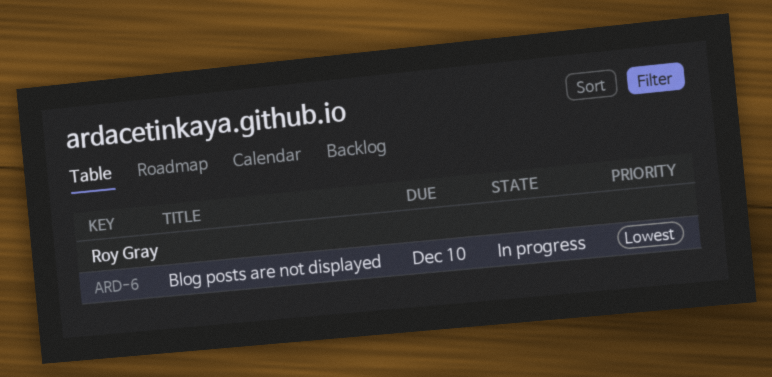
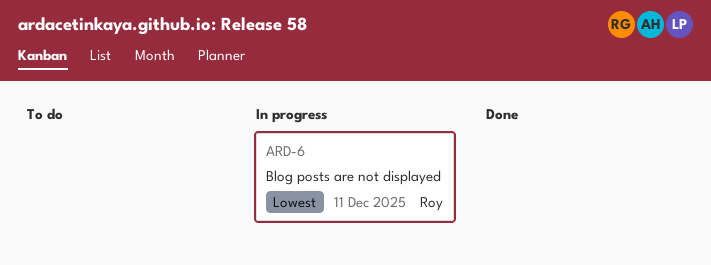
ARD-6, due: Dec 10 -> Dec 11

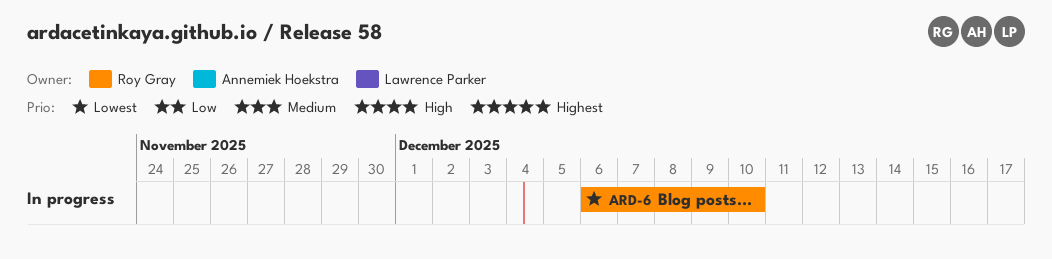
ARD-6, due: Dec 11 -> Dec 10

